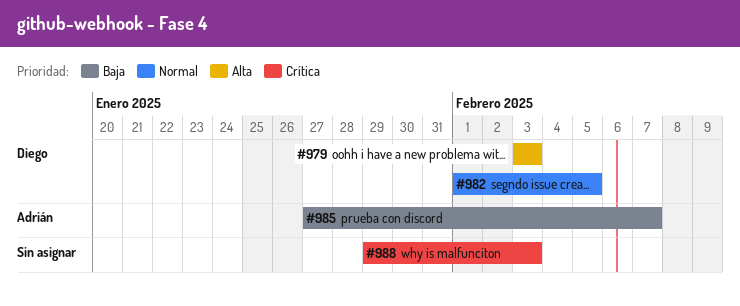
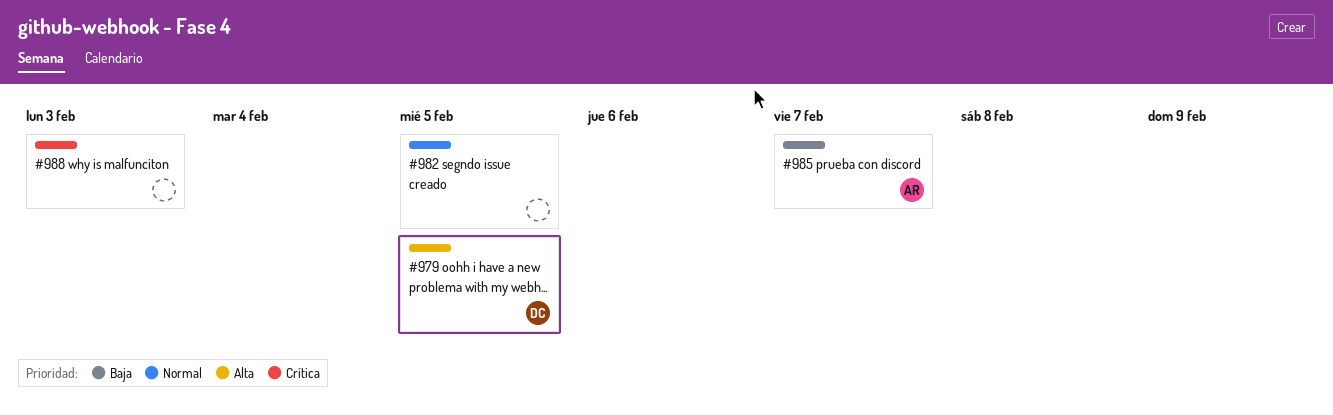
#979, due: Feb 3 -> Feb 5
#982, owner: Diego -> none

